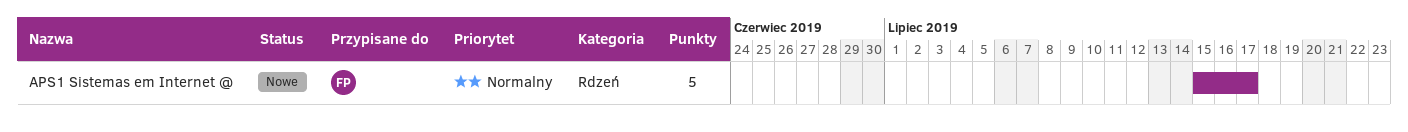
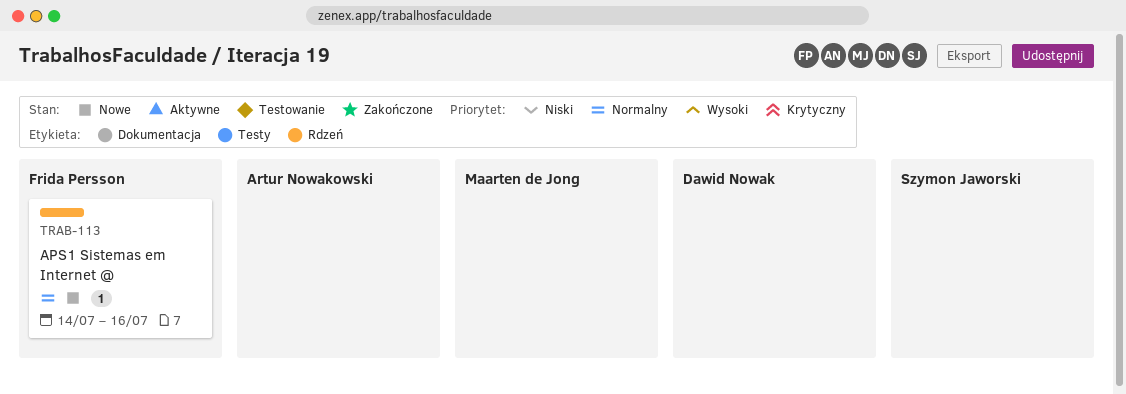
APS1 Sistemas em Internet @, estimate: 5 -> 1
APS1 Sistemas em Internet @, start: Jul 15 -> Jul 14
APS1 Sistemas em Internet @, due: Jul 17 -> Jul 16

